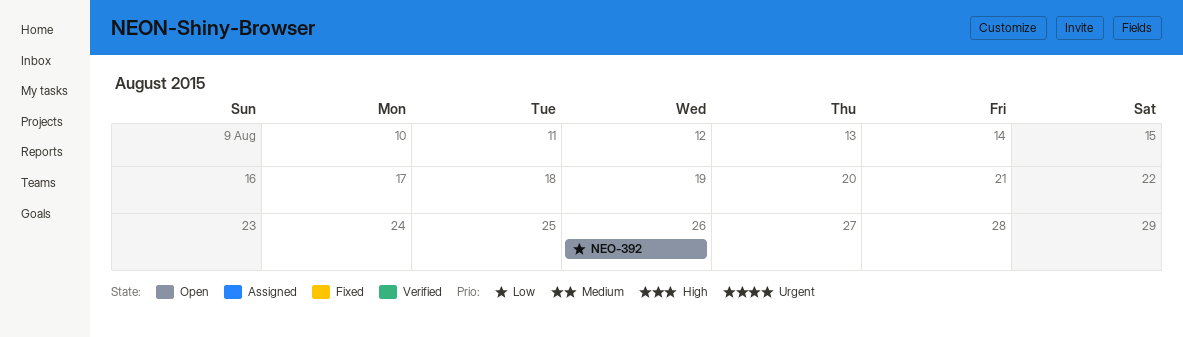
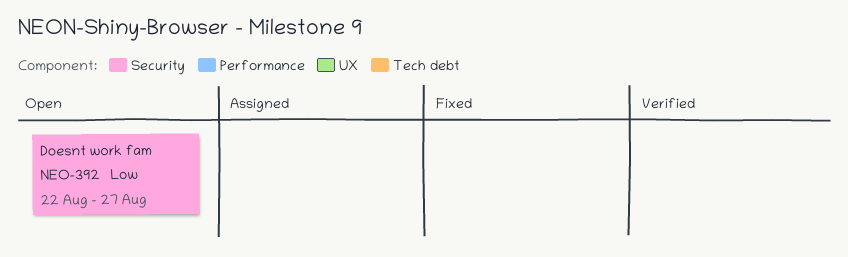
NEO-392, start: Aug 26 -> Aug 22
NEO-392, due: Aug 26 -> Aug 27

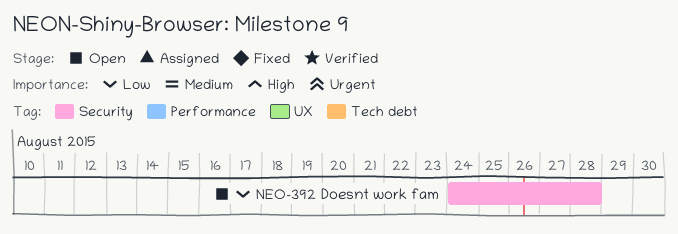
NEO-392, start: Aug 22 -> Aug 24
NEO-392, due: Aug 27 -> Aug 28

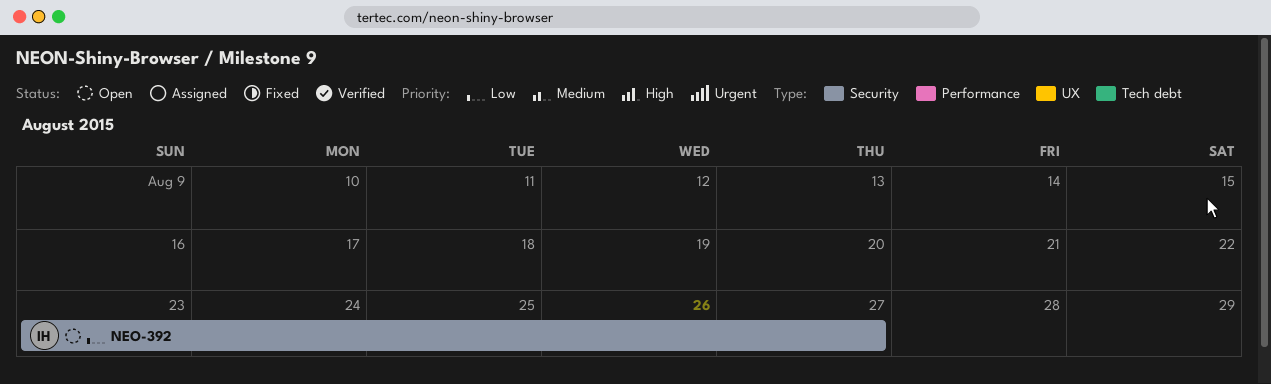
NEO-392, start: Aug 24 -> Aug 23
NEO-392, due: Aug 28 -> Aug 27

